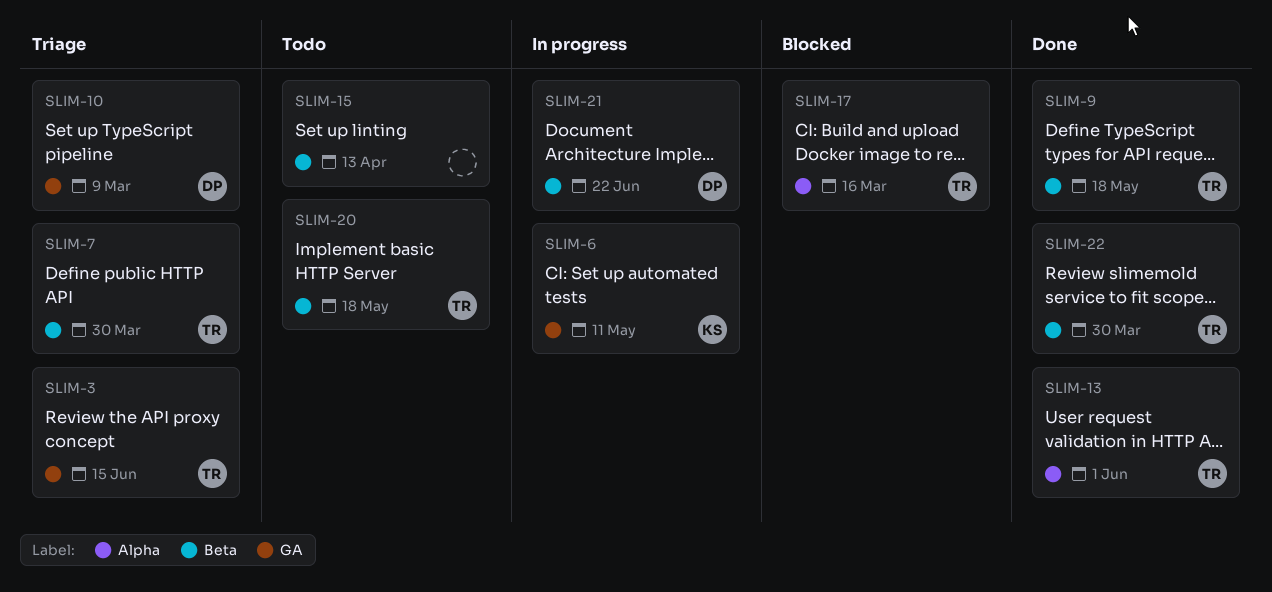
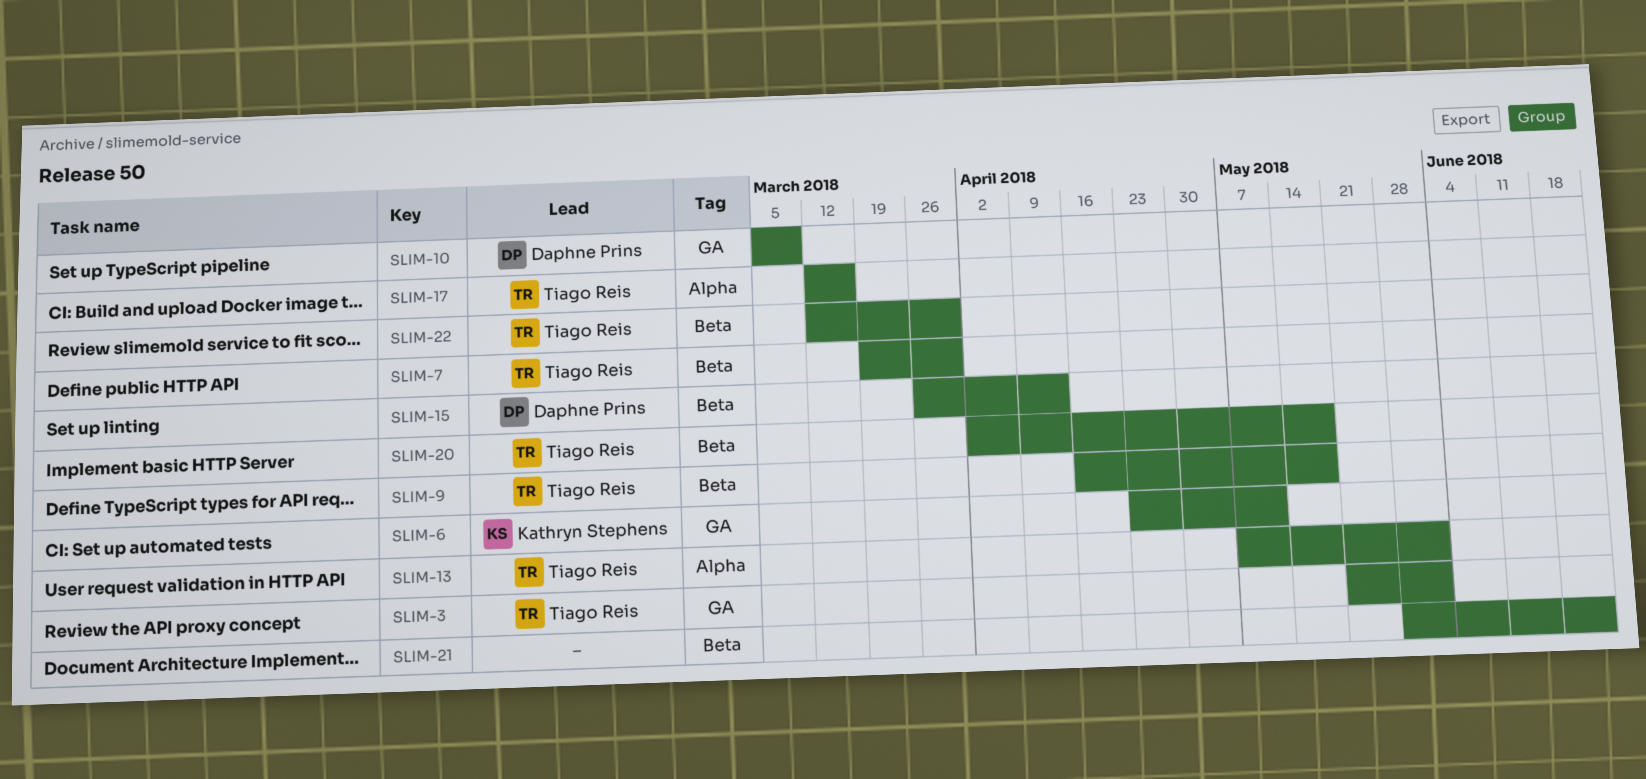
SLIM-3, due: Jun 15 -> Jun 1
SLIM-15, owner: none -> Daphne Prins
SLIM-21, owner: Daphne Prins -> none

